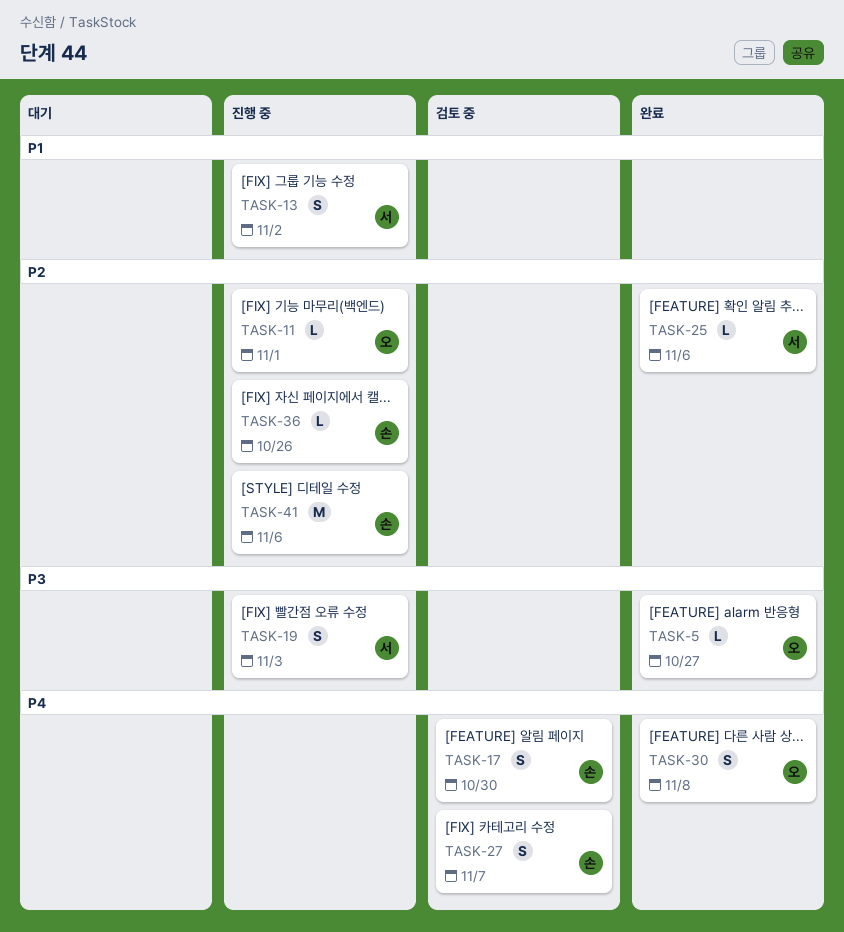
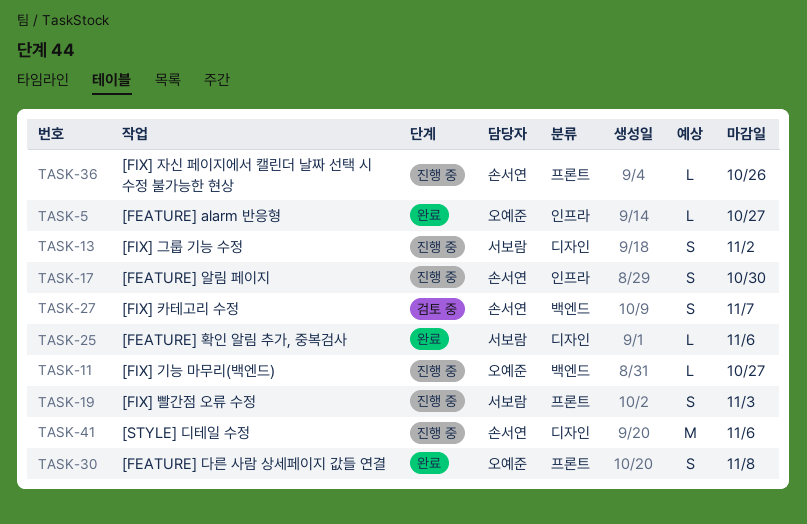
TASK-11, due: Nov 1 -> Oct 27
TASK-17, status: 검토 중 -> 진행 중

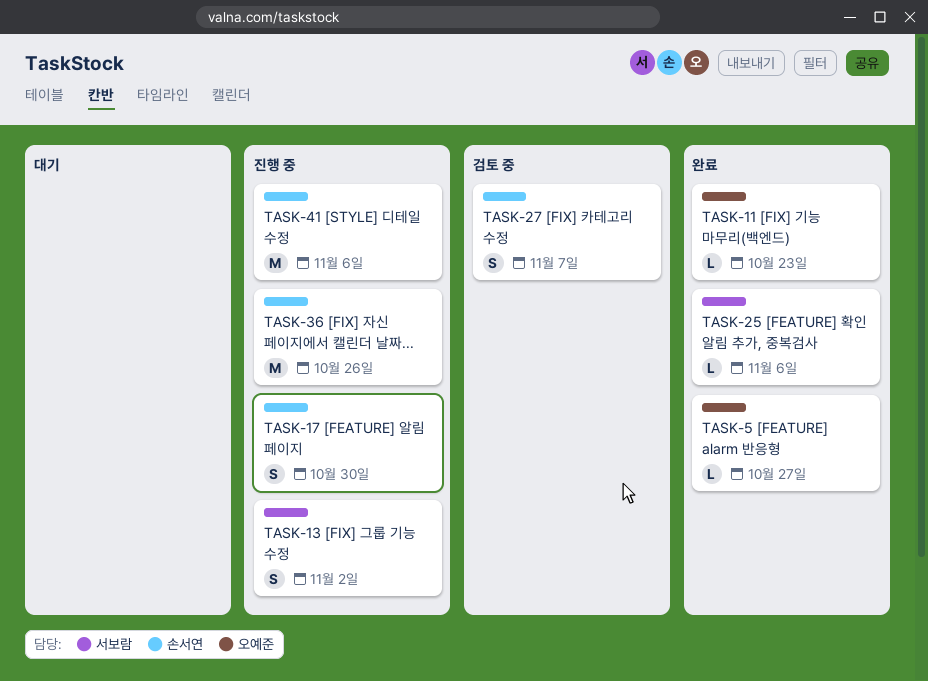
TASK-11, status: 진행 중 -> 완료
TASK-11, due: Oct 27 -> Oct 23
TASK-19: present -> none
TASK-30: present -> none
TASK-36, estimate: L -> M

